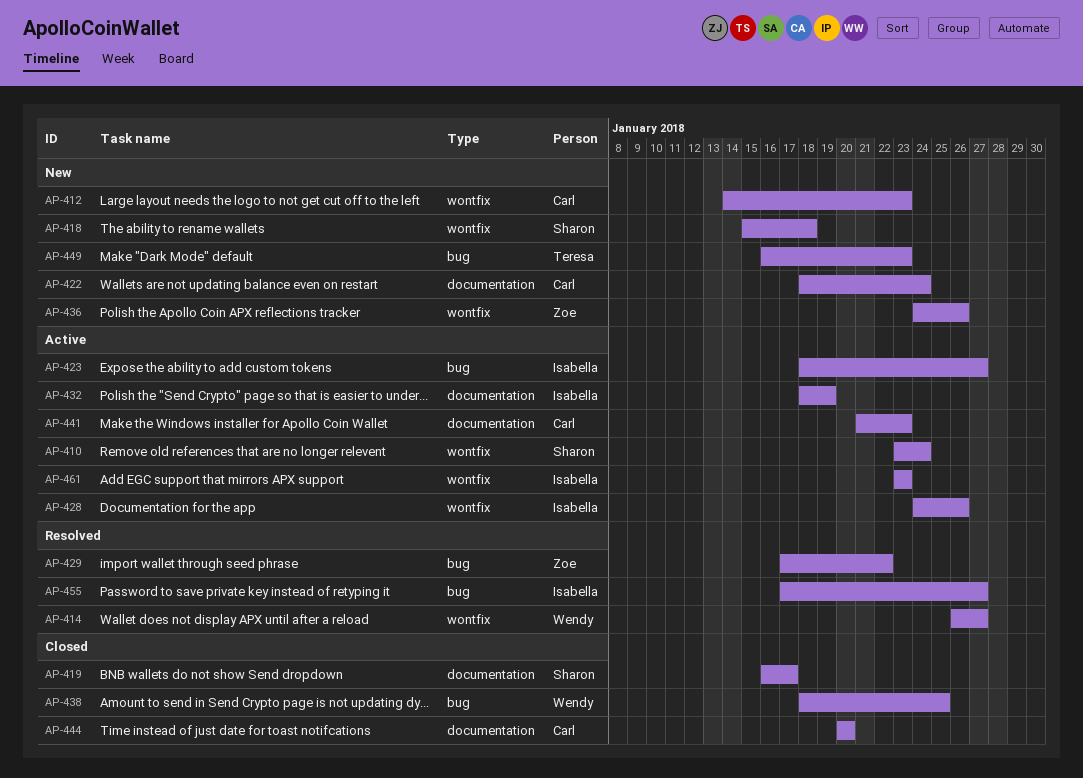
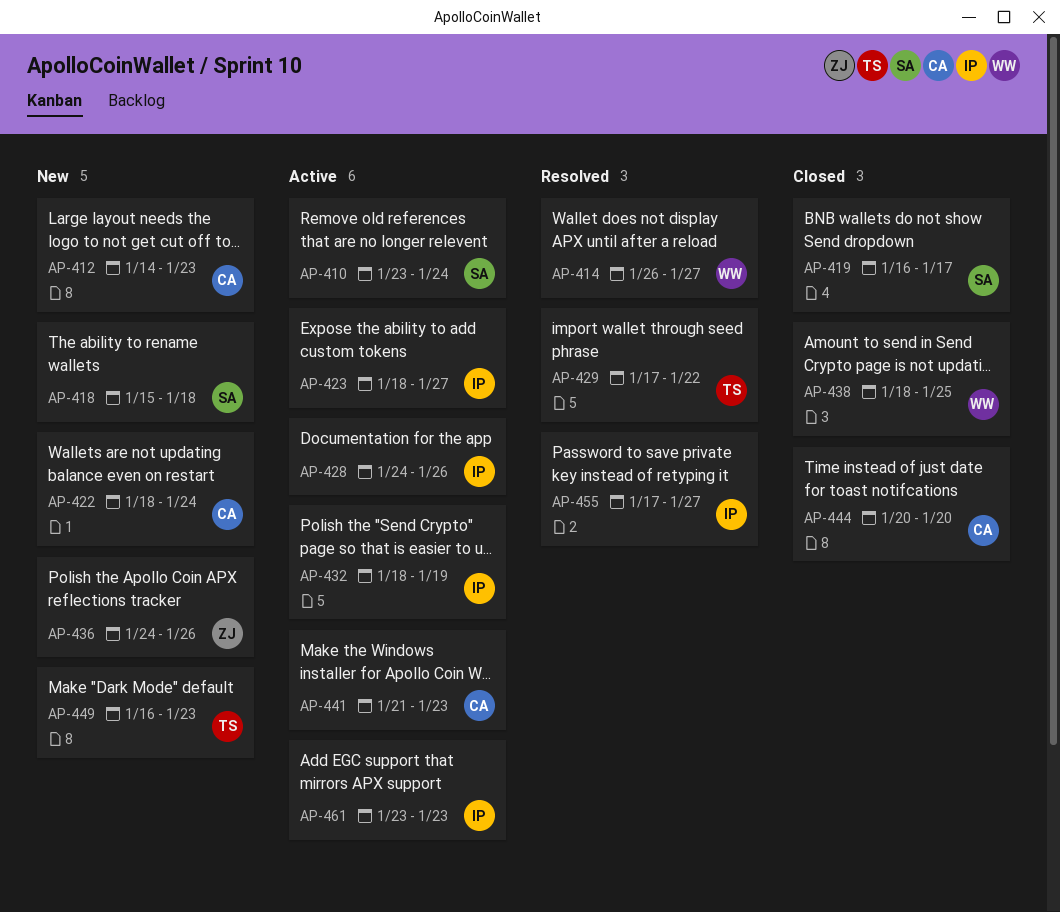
AP-429, owner: Zoe -> Teresa

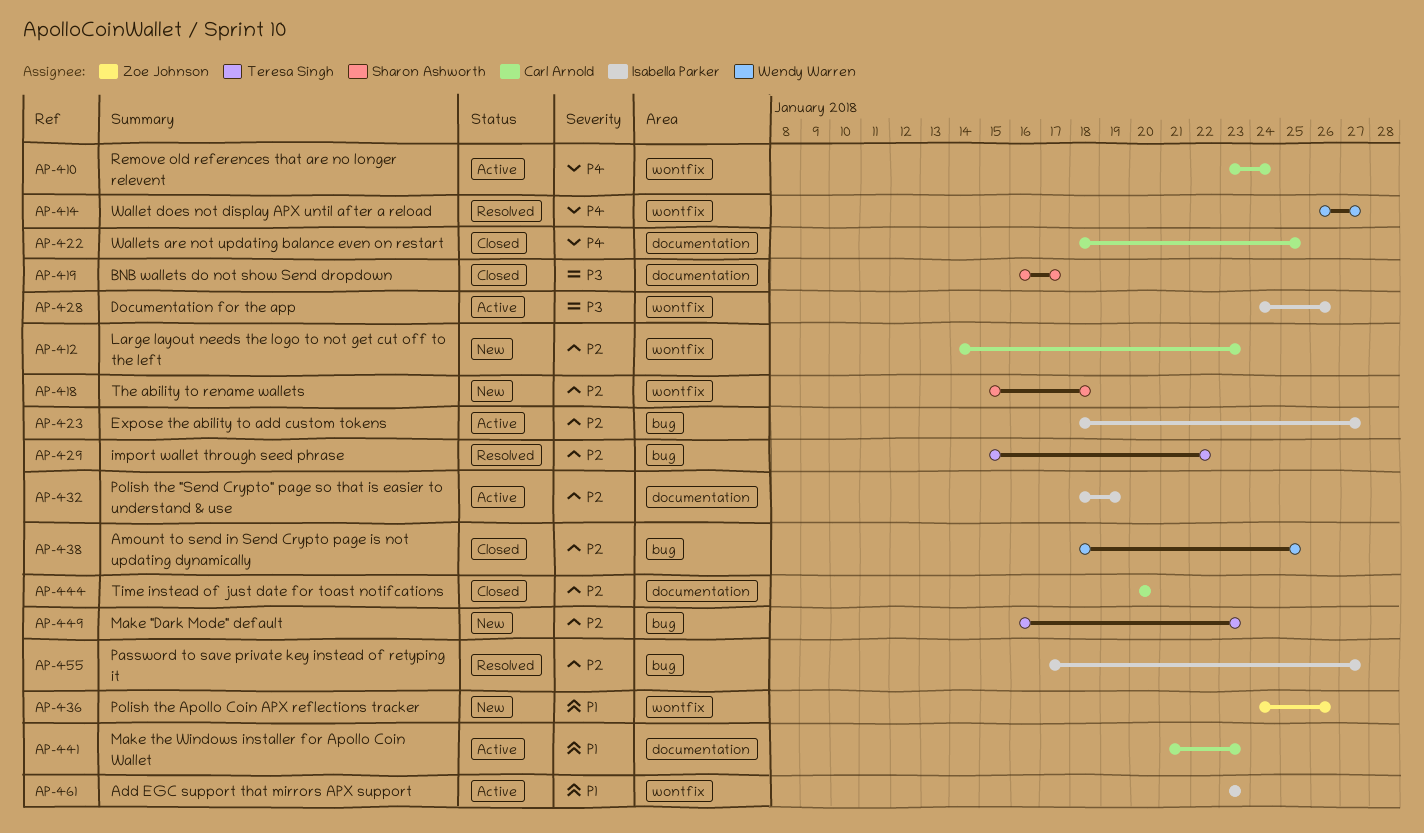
AP-410, owner: Sharon Ashworth -> Carl Arnold
AP-422, status: New -> Closed
AP-422, due: Jan 24 -> Jan 25
AP-429, start: Jan 17 -> Jan 15

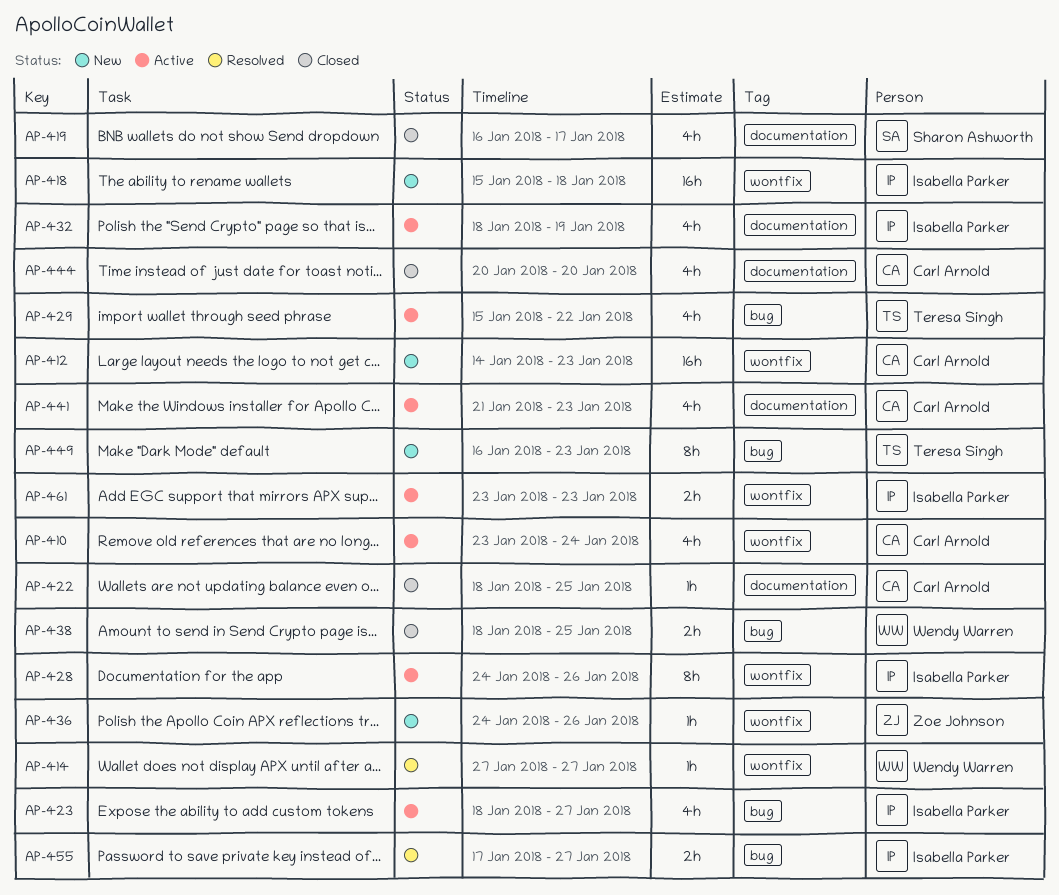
AP-414, start: Jan 26 -> Jan 27
AP-418, owner: Sharon Ashworth -> Isabella Parker
AP-429, status: Resolved -> Active

